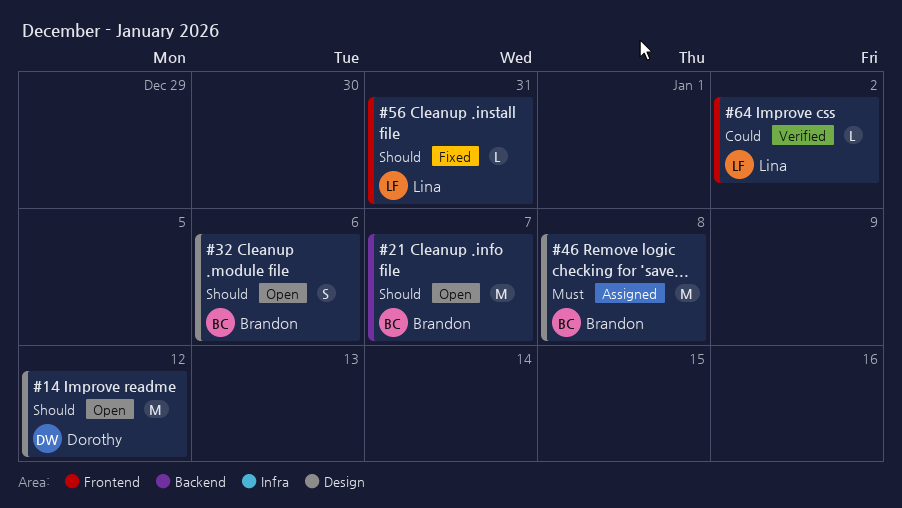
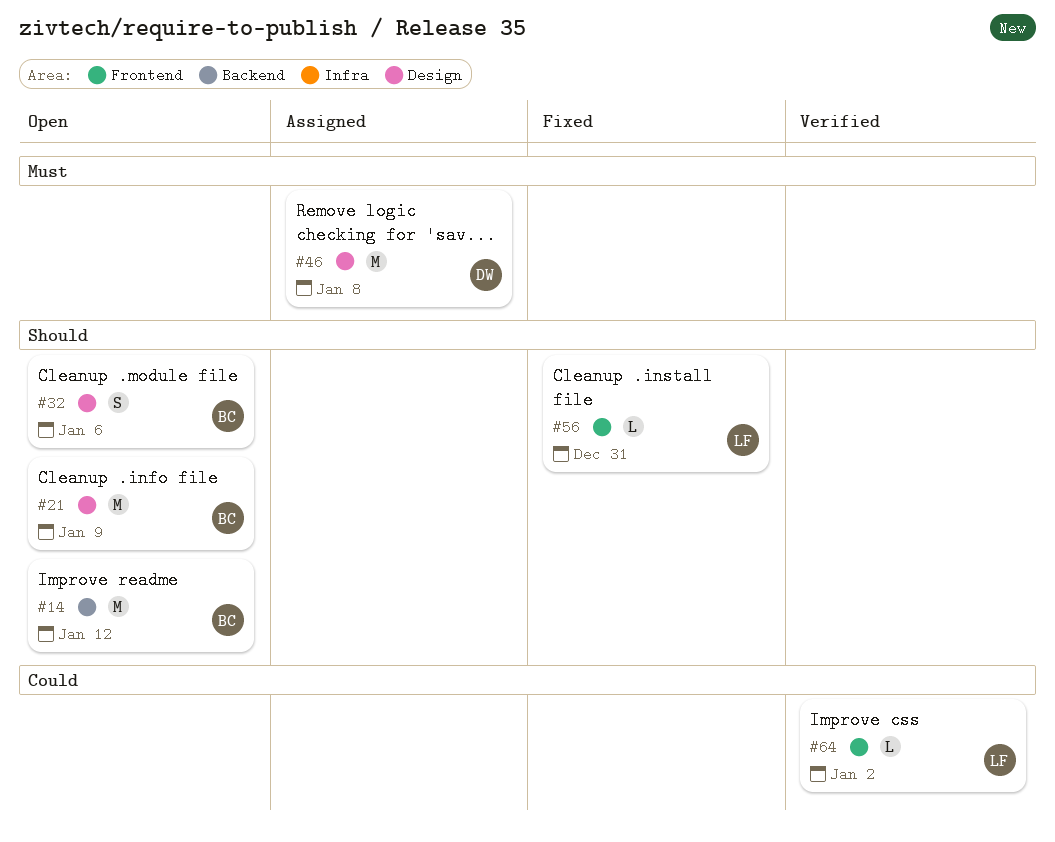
#14, owner: Dorothy -> Brandon
#14, label: Design -> Backend
#21, label: Backend -> Design
#21, due: Jan 7 -> Jan 9
#46, owner: Brandon -> Dorothy

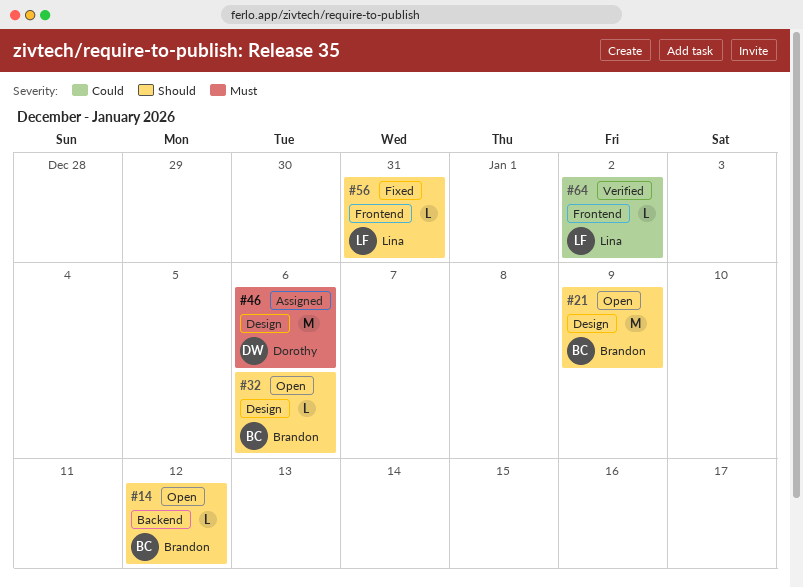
#14, estimate: M -> L
#32, estimate: S -> L
#46, due: Jan 8 -> Jan 6

